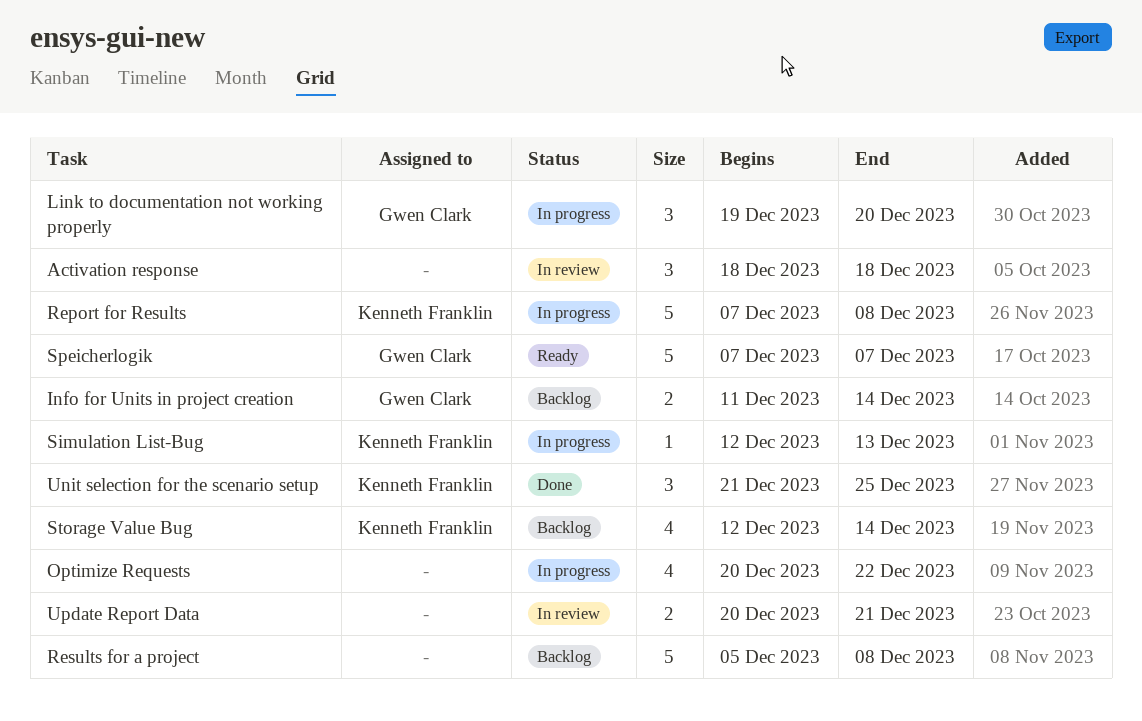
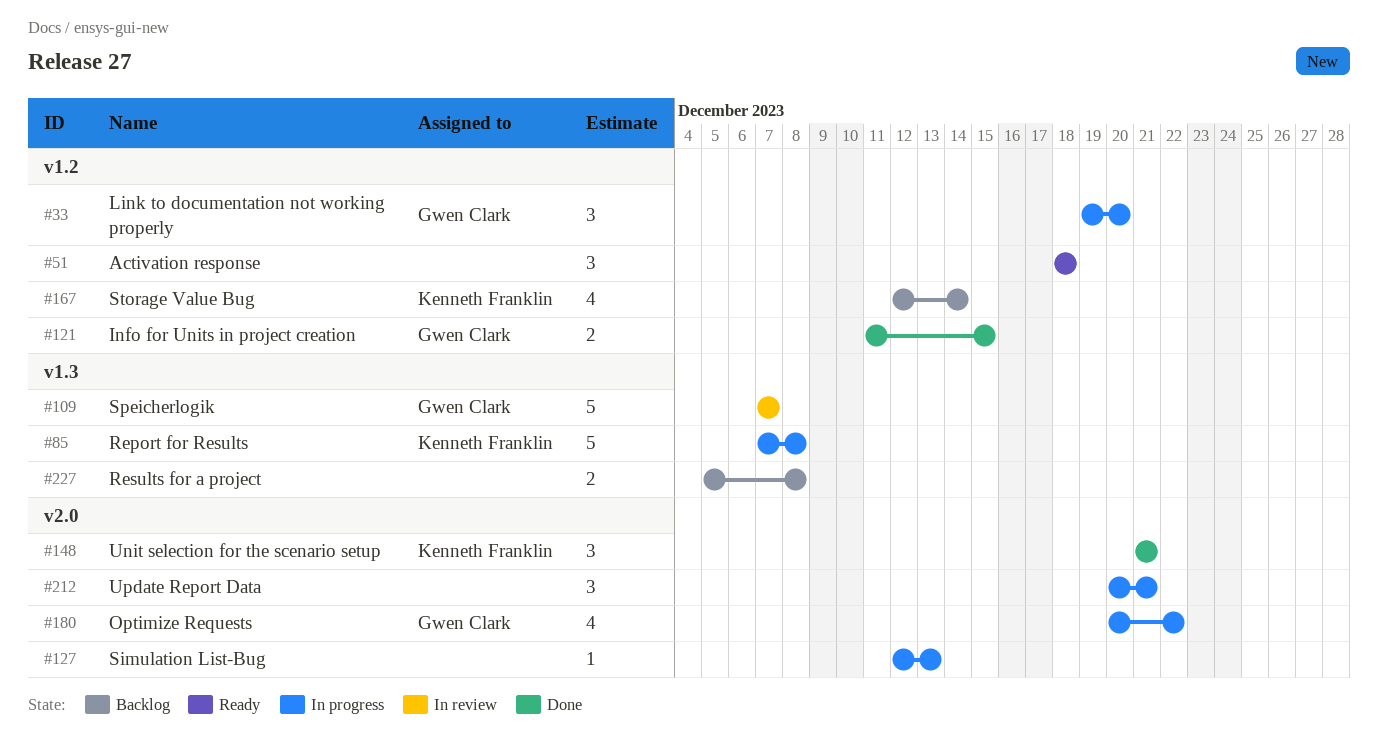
Activation response, status: In review -> Ready
Info for Units in project creation, status: Backlog -> Done
Info for Units in project creation, due: Dec 14 -> Dec 15
Optimize Requests, owner: none -> Gwen Clark
Results for a project, estimate: 5 -> 2
Simulation List-Bug, owner: Kenneth Franklin -> none
Speicherlogik, status: Ready -> In review
Unit selection for the scenario setup, due: Dec 25 -> Dec 21
Update Report Data, status: In review -> In progress
Update Report Data, estimate: 2 -> 3

